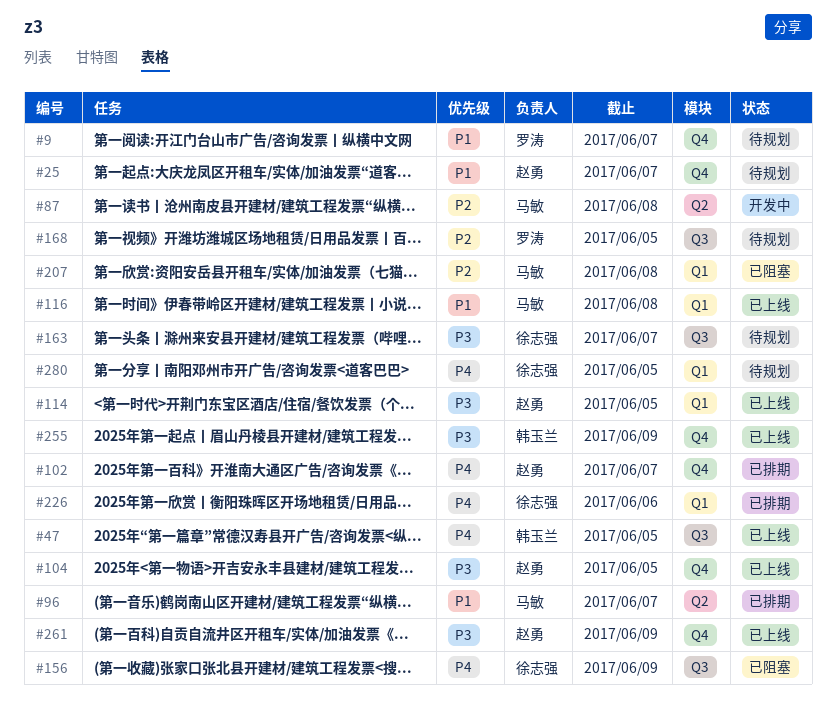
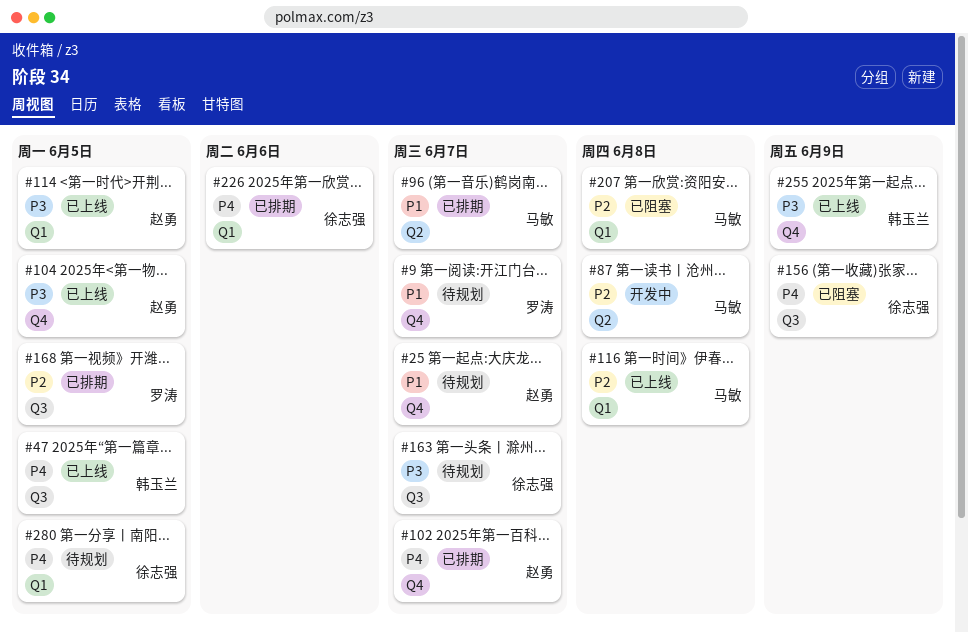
#116, priority: P1 -> P2
#168, status: 待规划 -> 已排期
#261: present -> none

